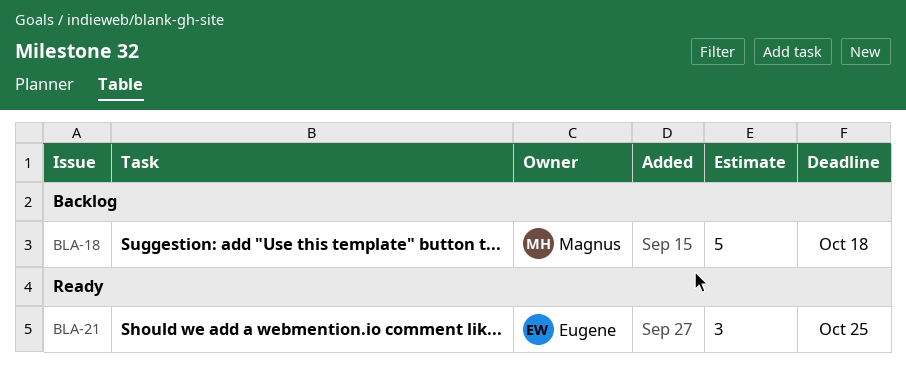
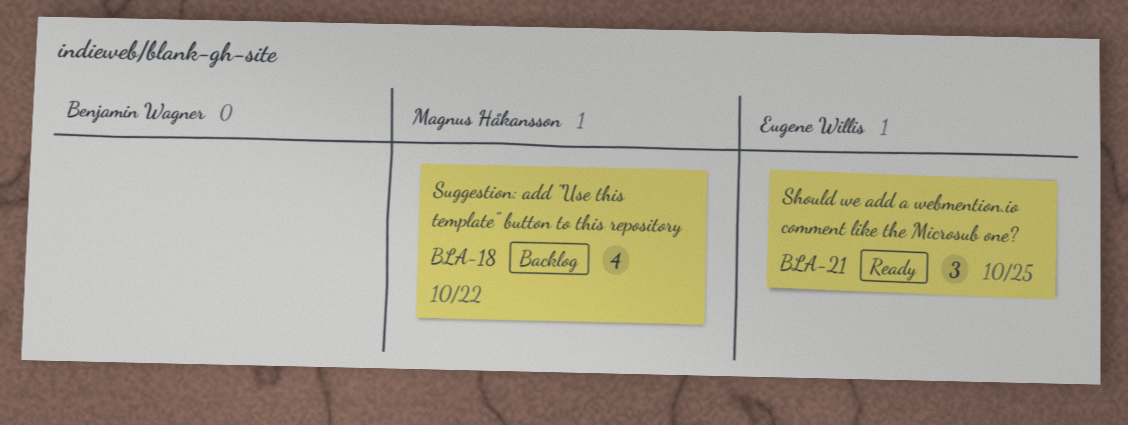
BLA-18, estimate: 5 -> 4
BLA-18, due: Oct 18 -> Oct 22

